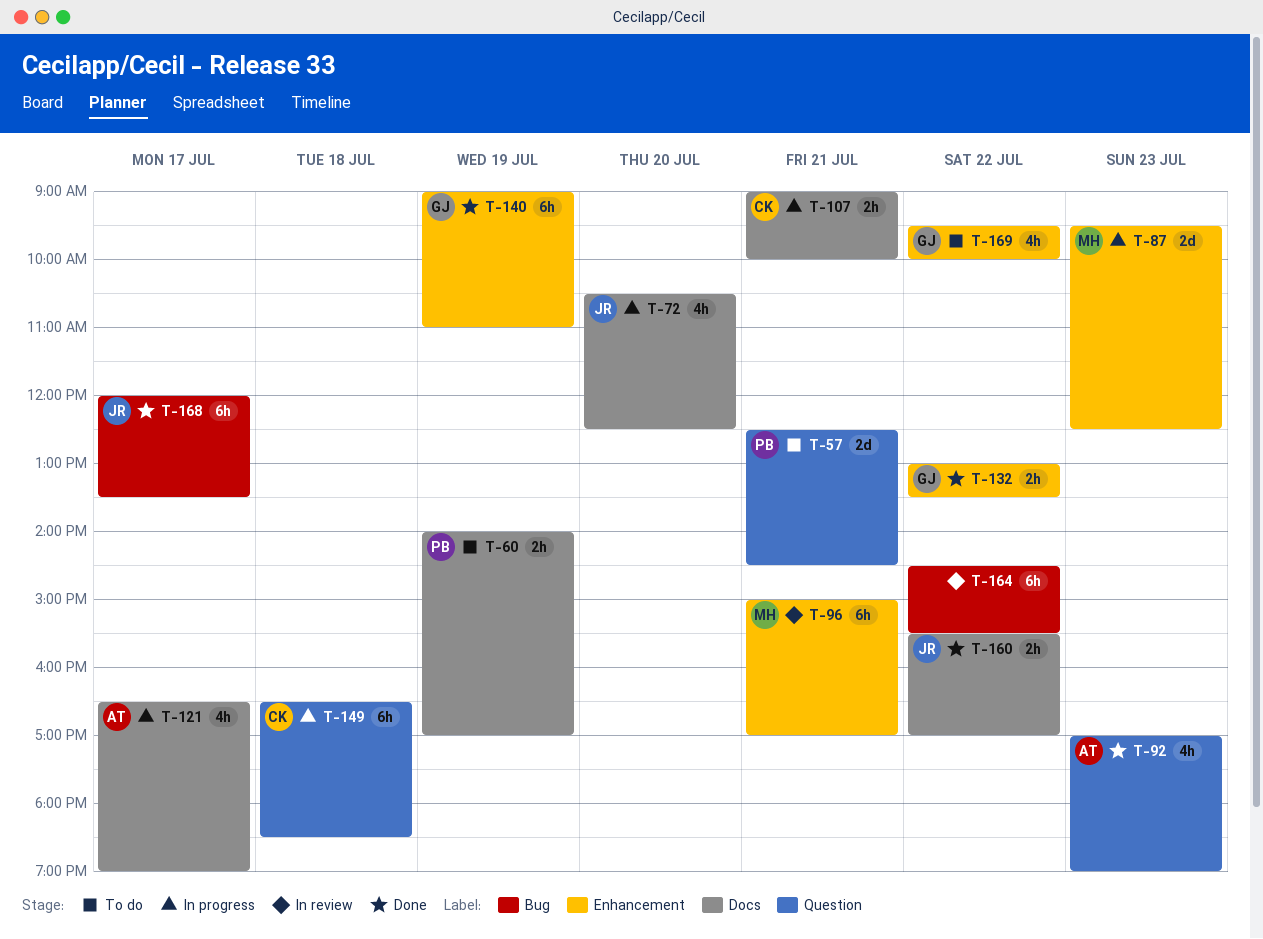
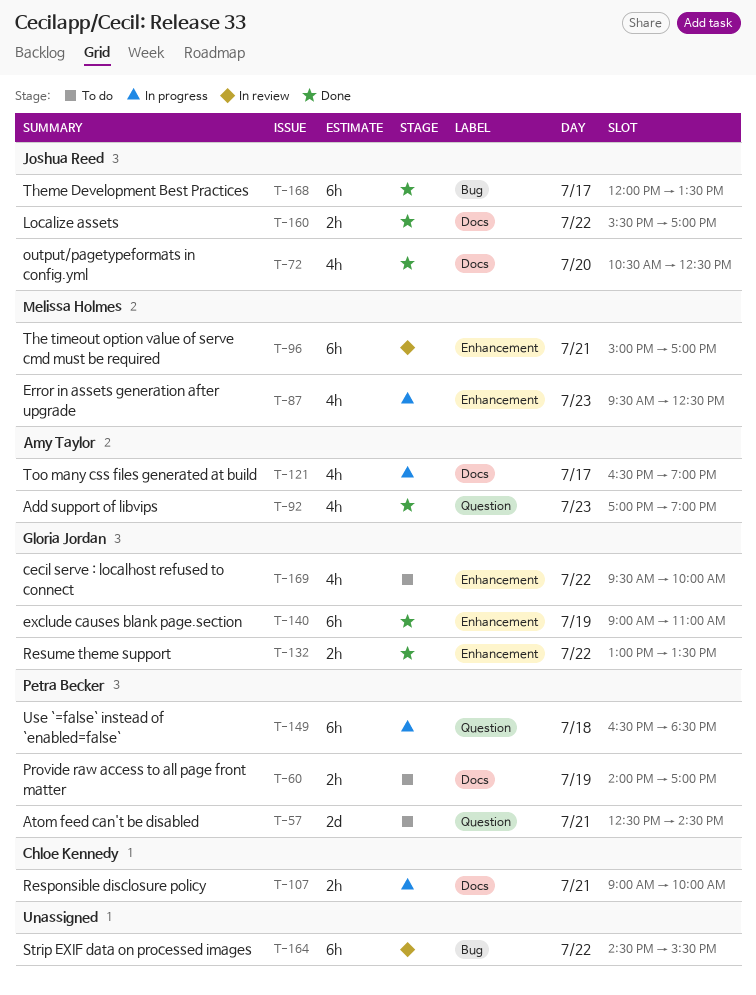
T-72, status: In progress -> Done
T-87, estimate: 2d -> 4h
T-149, owner: Chloe Kennedy -> Petra Becker

